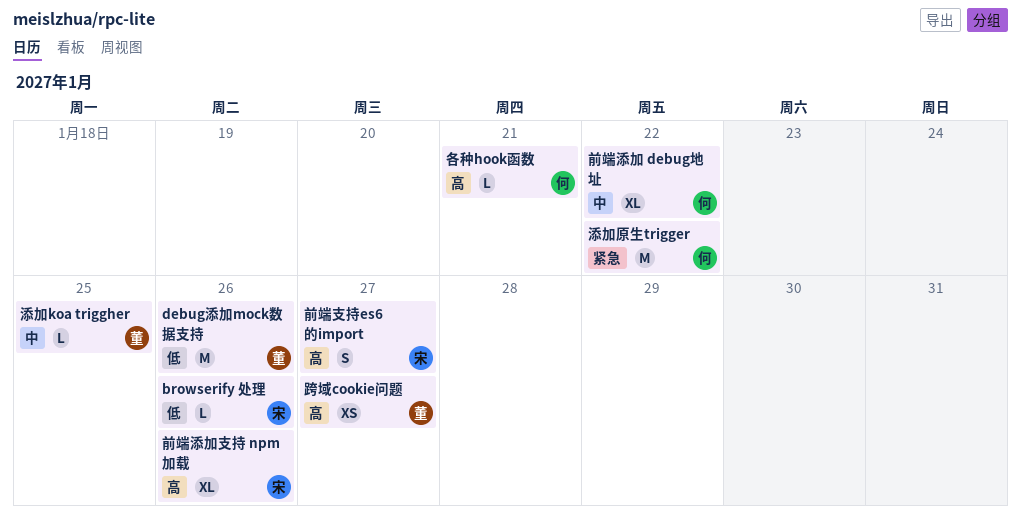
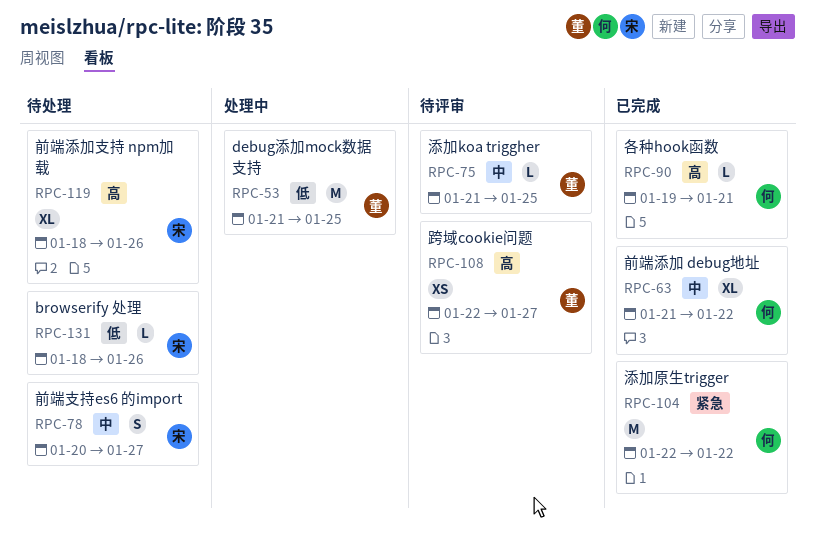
debug添加mock数据支持, due: Jan 26 -> Jan 25
前端支持es6 的import, priority: 高 -> 中

